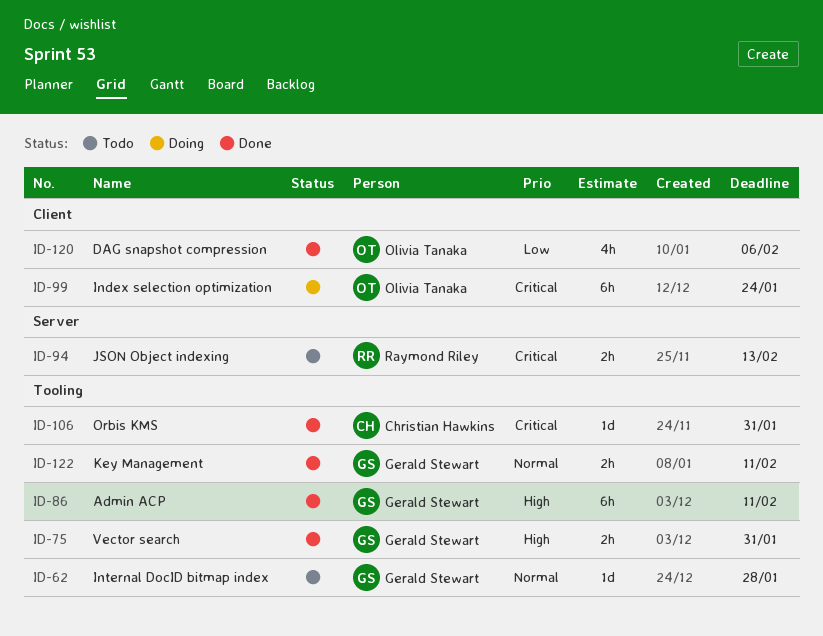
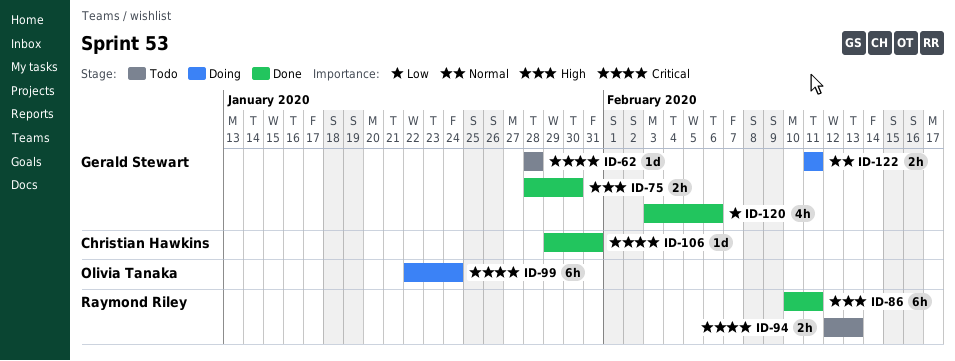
ID-62, priority: Normal -> Critical
ID-75, due: Jan 31 -> Jan 30
ID-86, owner: Gerald Stewart -> Raymond Riley
ID-120, owner: Olivia Tanaka -> Gerald Stewart
ID-122, status: Done -> Doing

